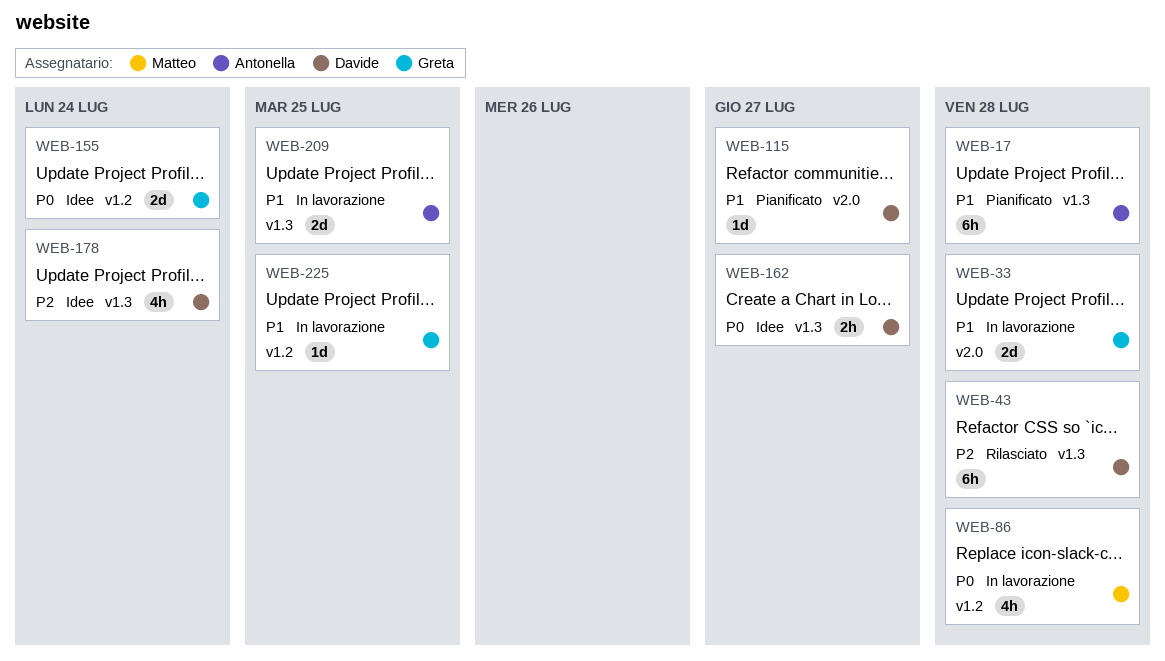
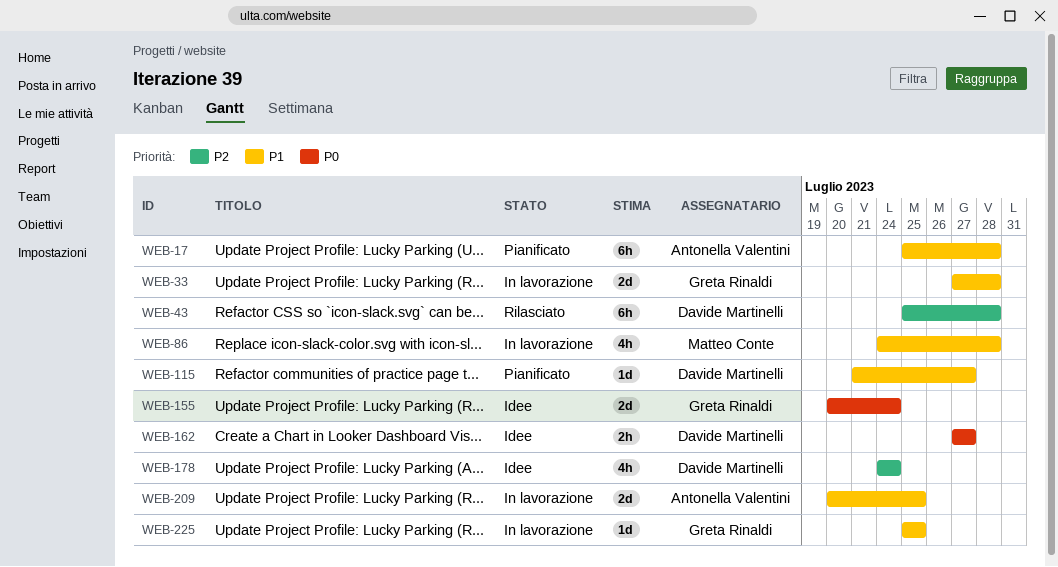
WEB-86, priority: P0 -> P1

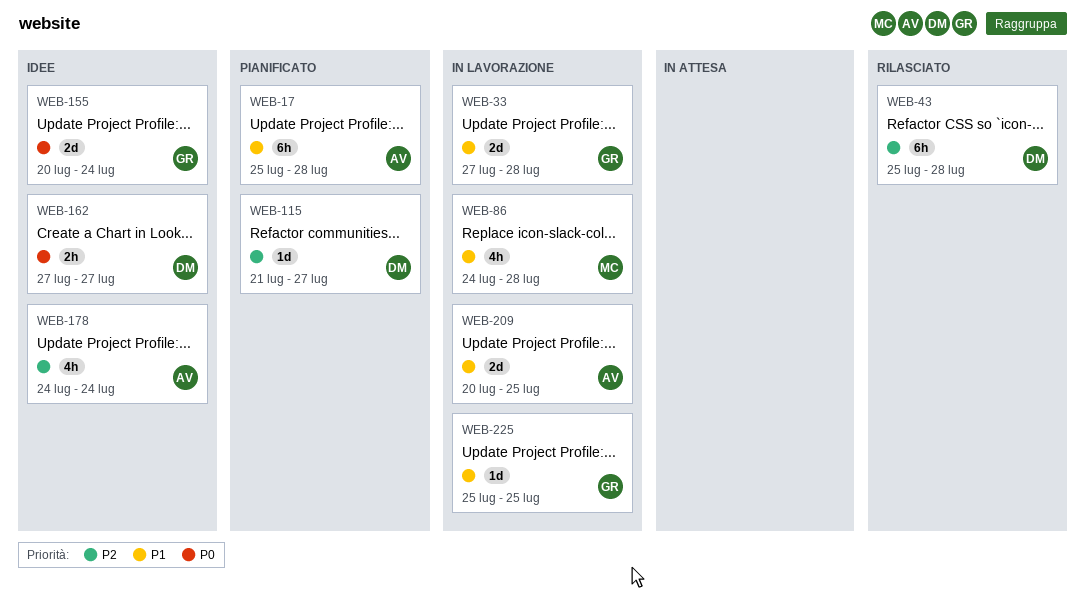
WEB-115, priority: P1 -> P2
WEB-178, owner: Davide Martinelli -> Antonella Valentini

